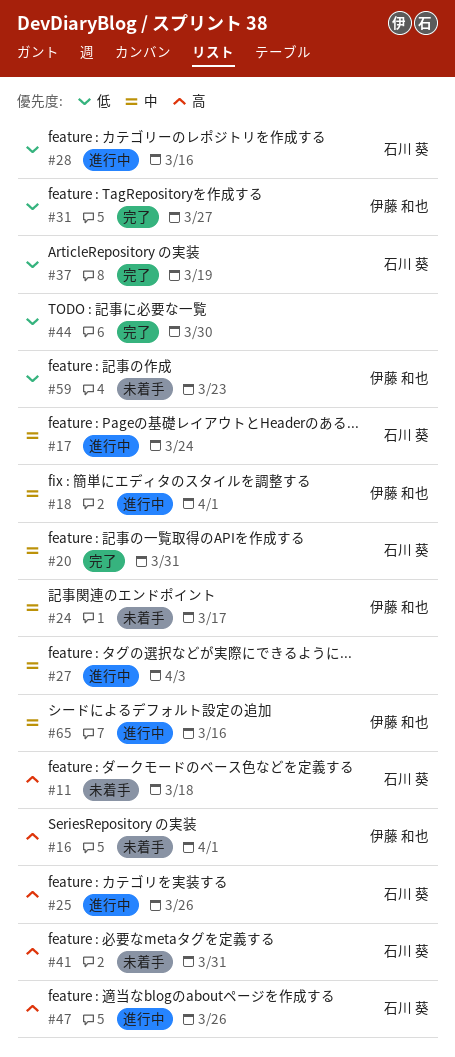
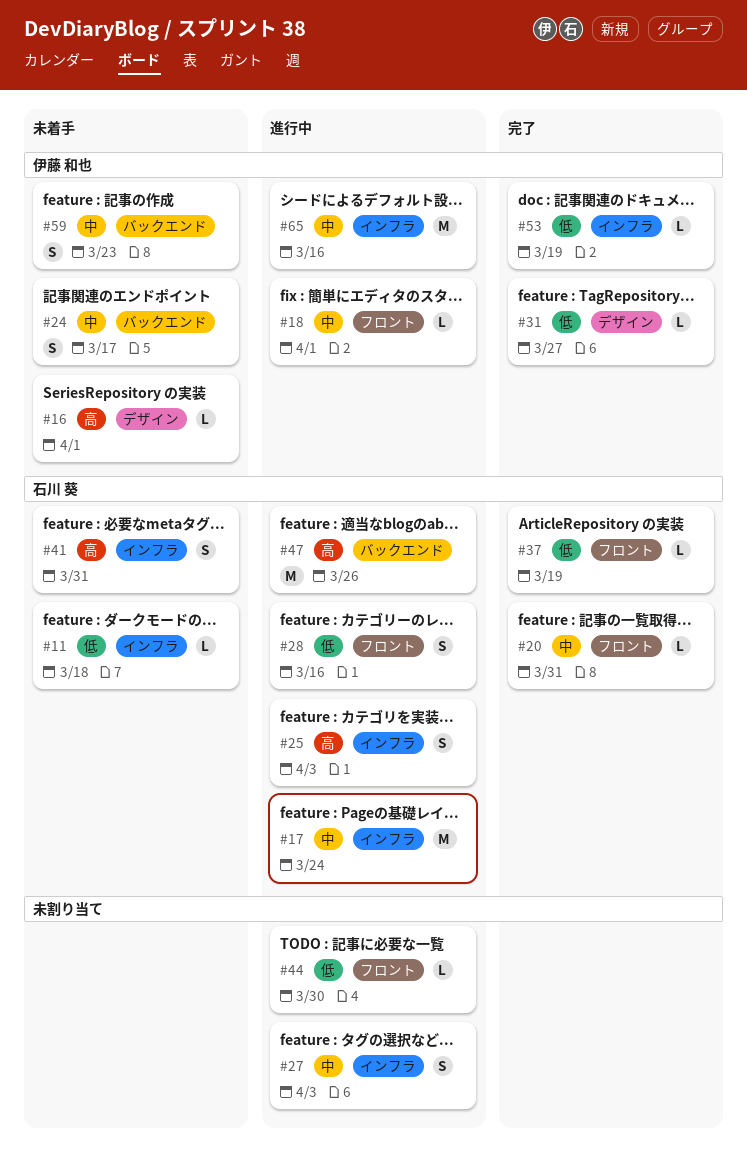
#11, priority: 高 -> 低
#25, due: Mar 26 -> Apr 3
#44, status: 完了 -> 進行中
#53: none -> present
#59, priority: 低 -> 中

